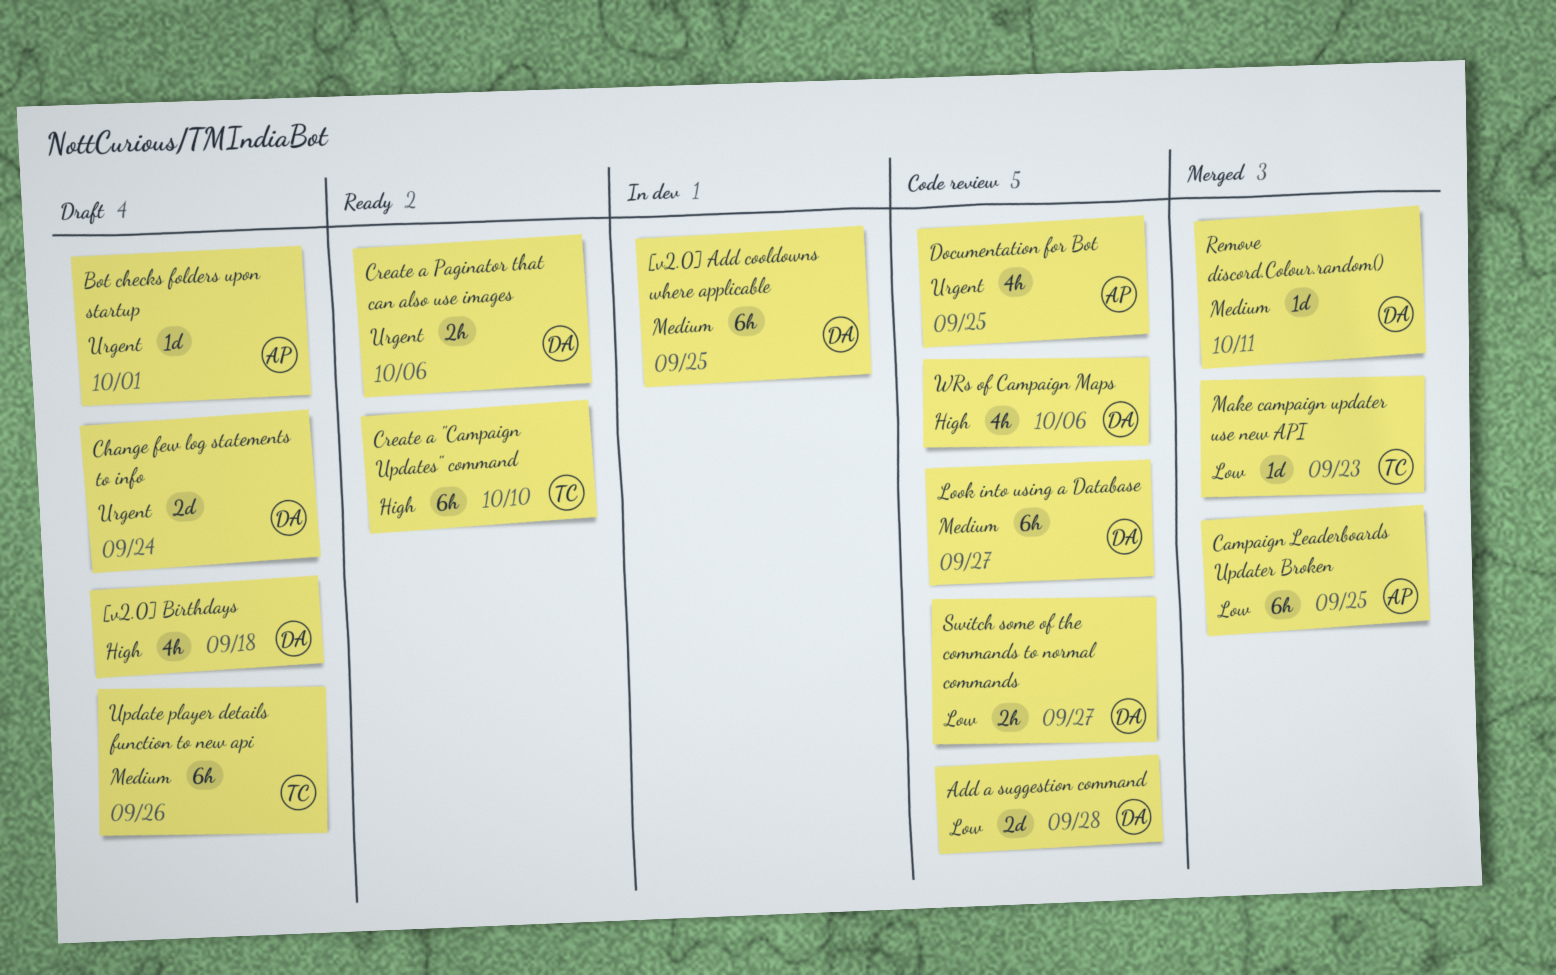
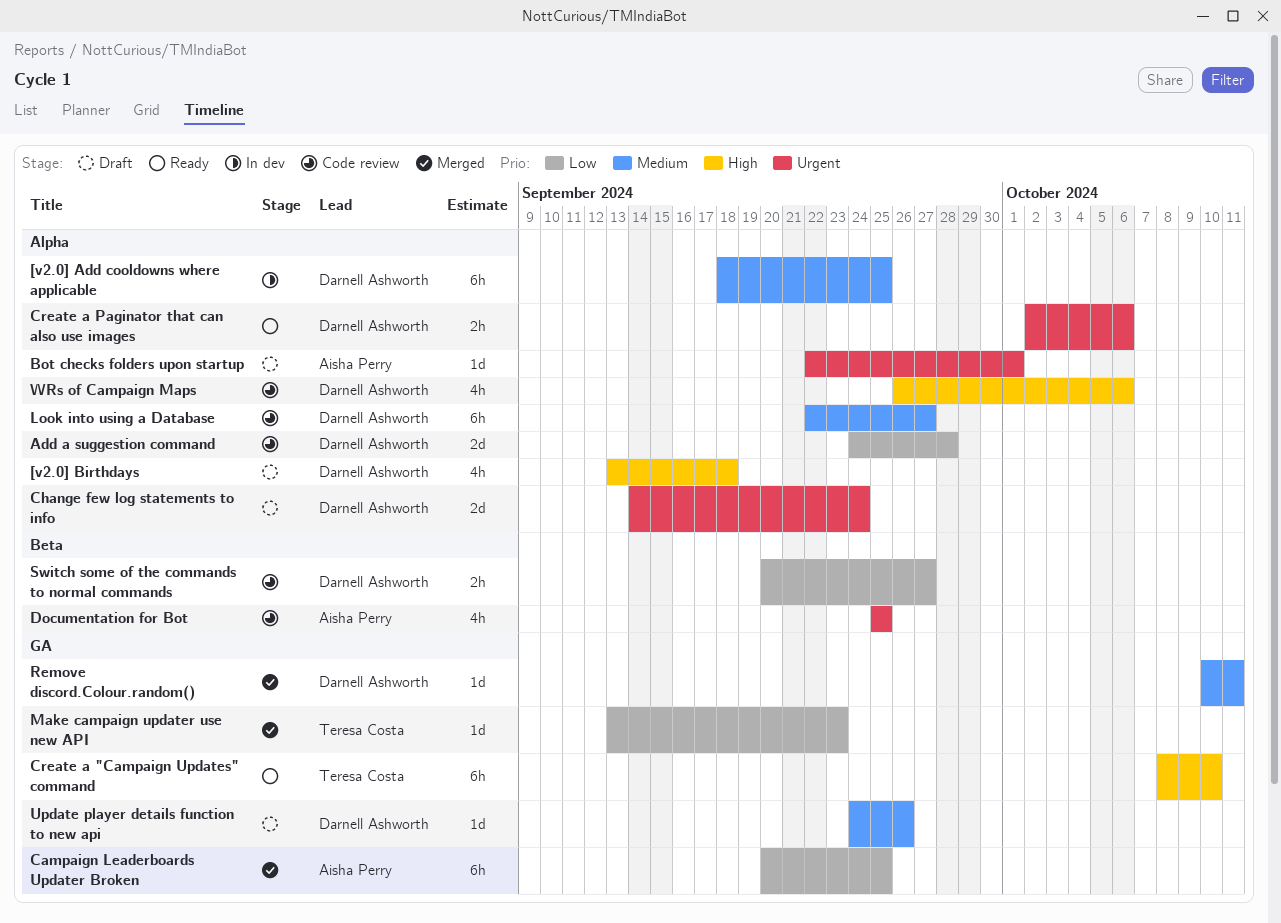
Update player details function to new api, owner: Teresa Costa -> Darnell Ashworth
Update player details function to new api, estimate: 6h -> 1d

